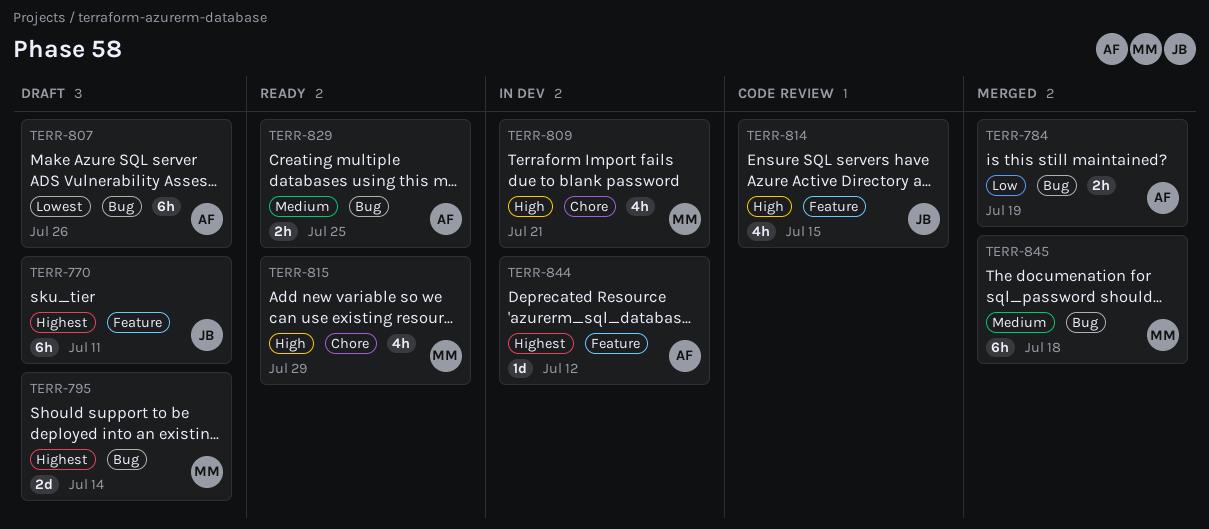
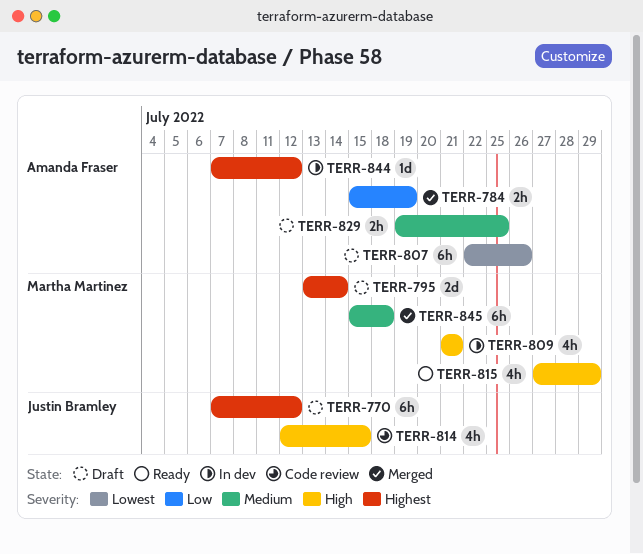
TERR-770, due: Jul 11 -> Jul 12
TERR-829, status: Ready -> Draft

